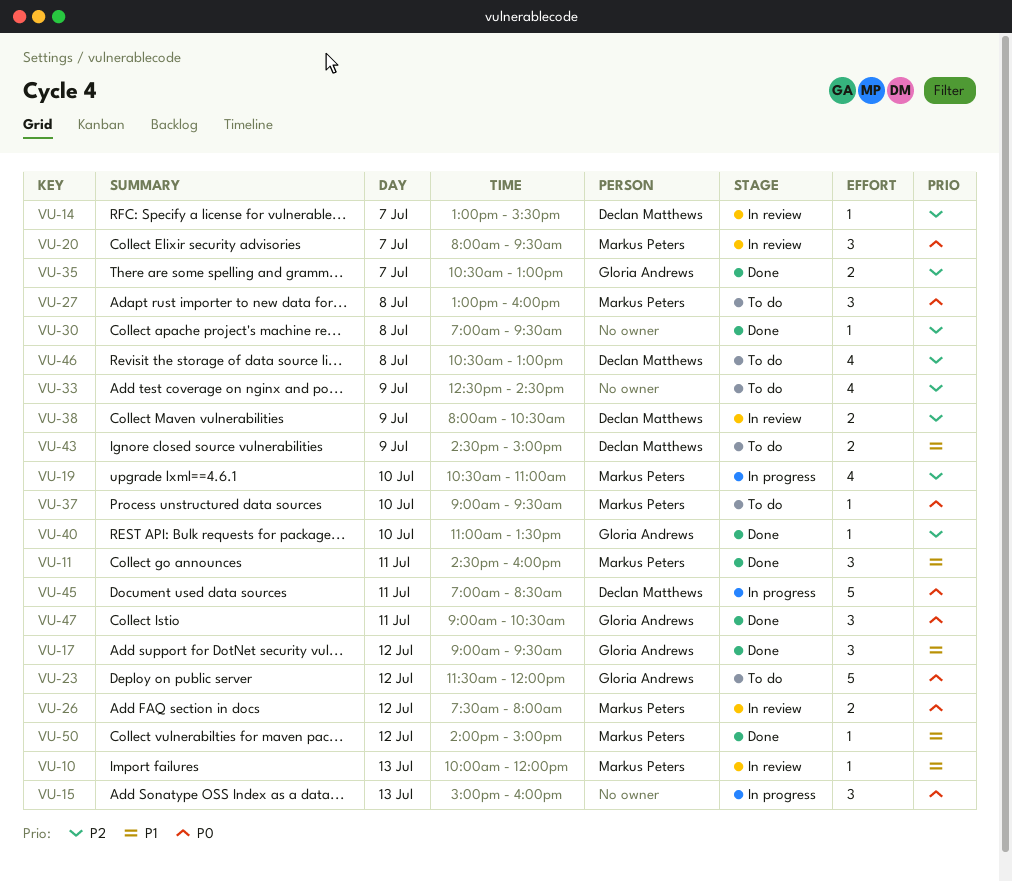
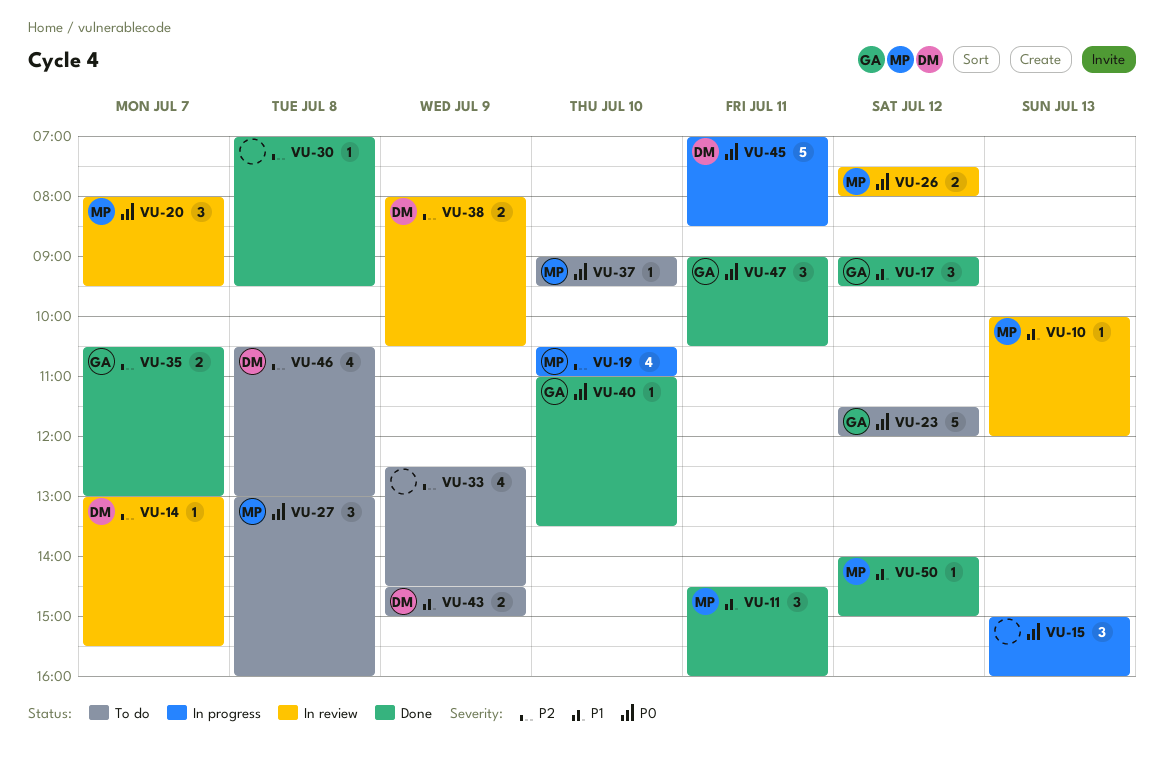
VU-40, priority: P2 -> P0

